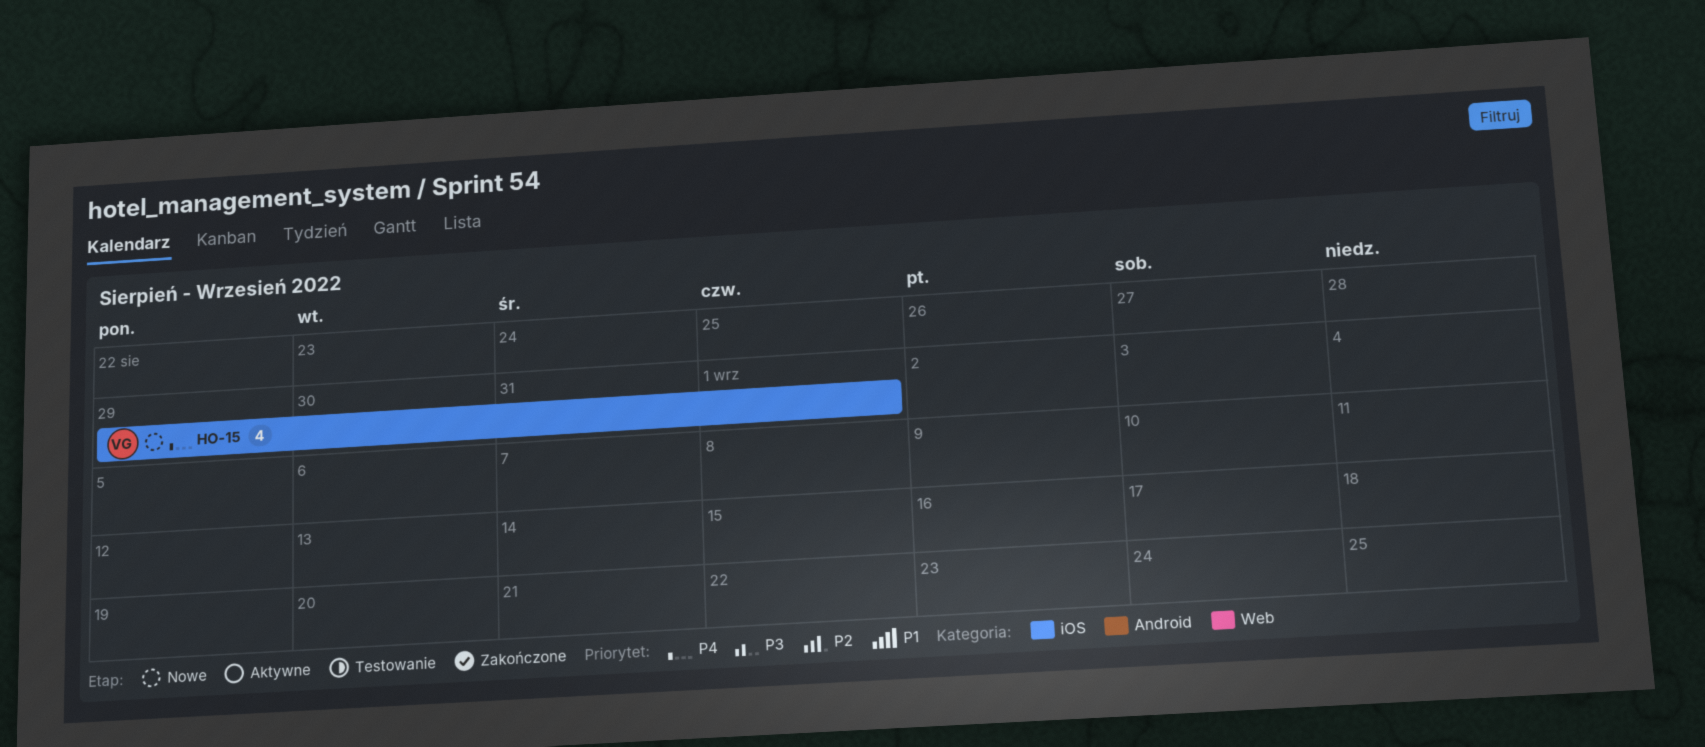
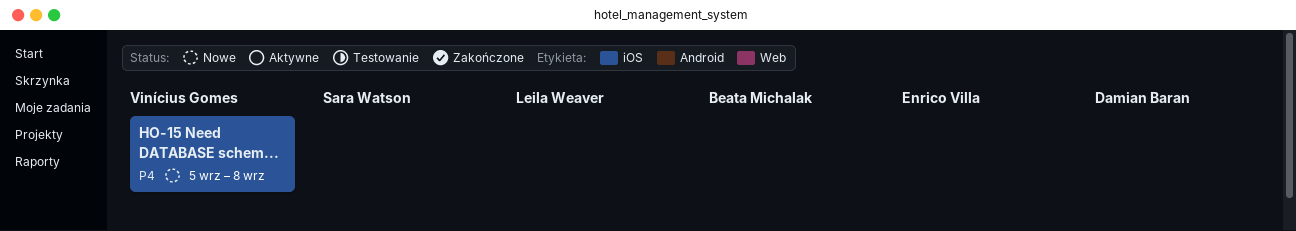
HO-15, start: Aug 29 -> Sep 5
HO-15, due: Sep 1 -> Sep 8

